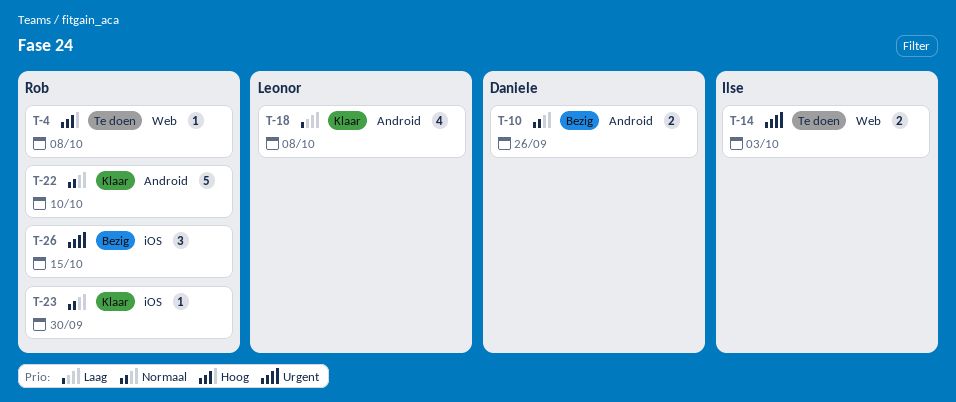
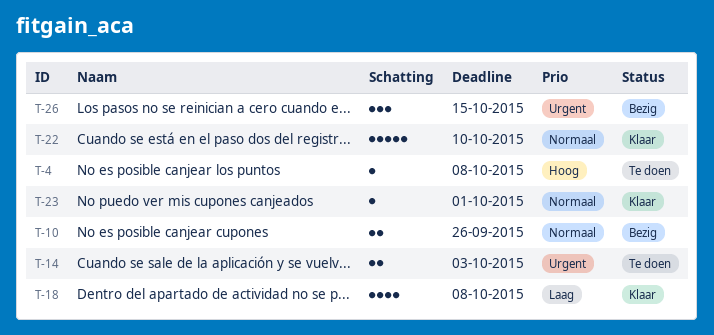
T-23, due: Sep 30 -> Oct 1

